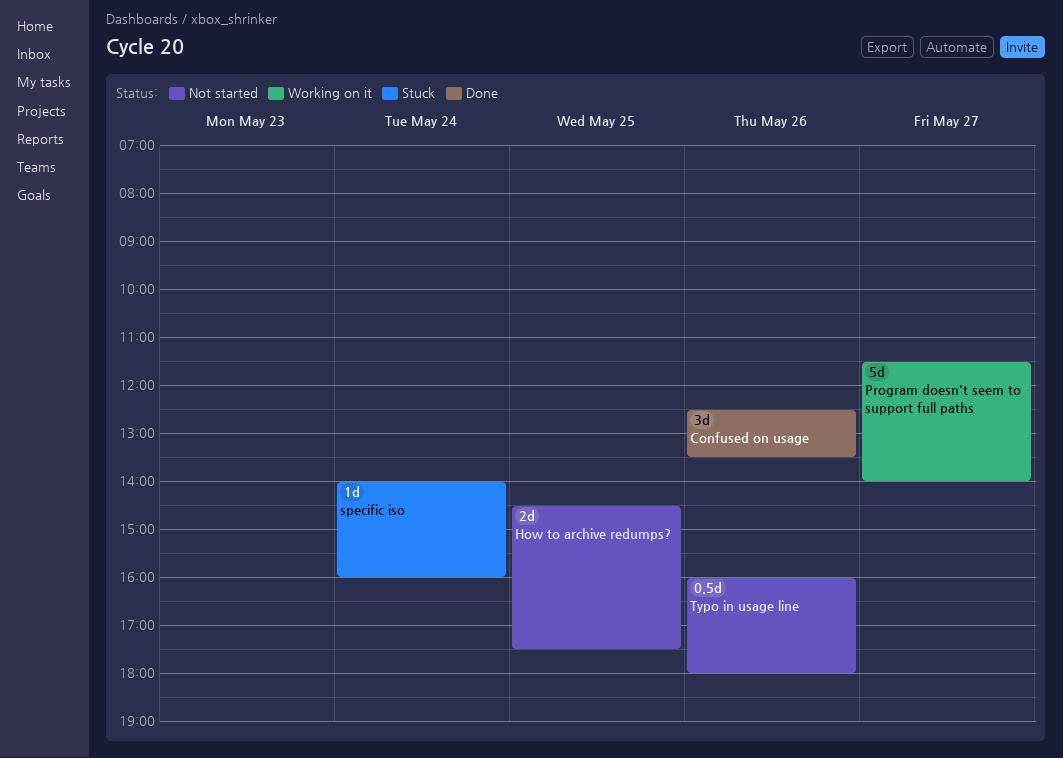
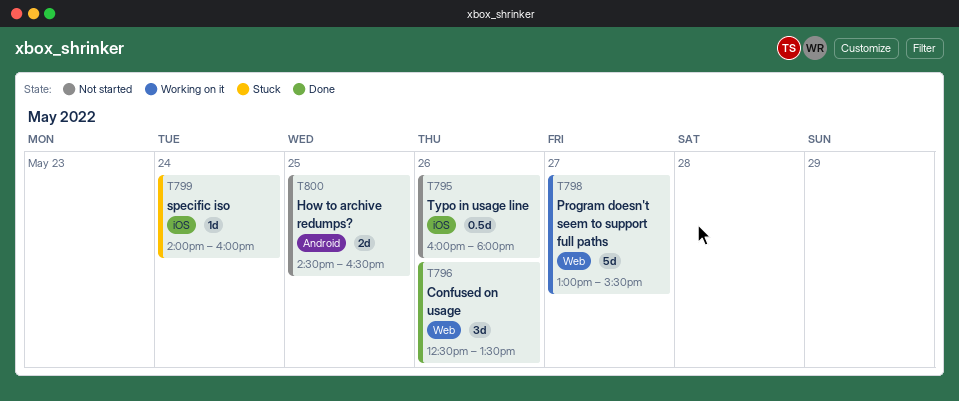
How to archive redumps?, ends: 17:30 -> 16:30
Program doesn't seem to support full paths, begins: 11:30 -> 13:00
Program doesn't seem to support full paths, ends: 14:00 -> 15:30

